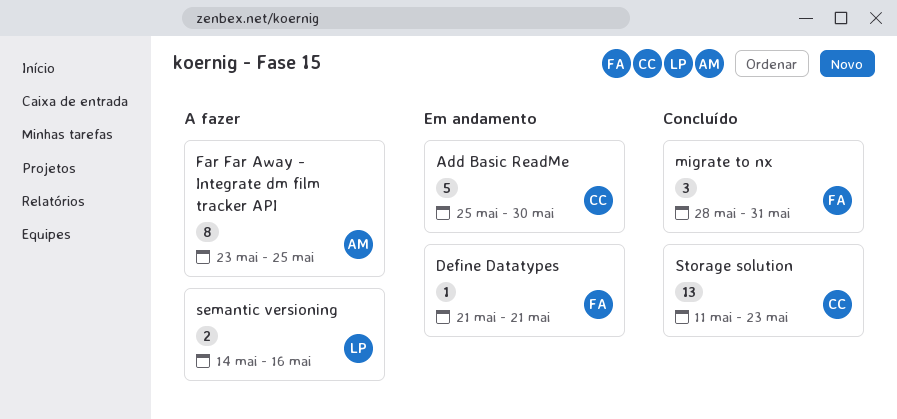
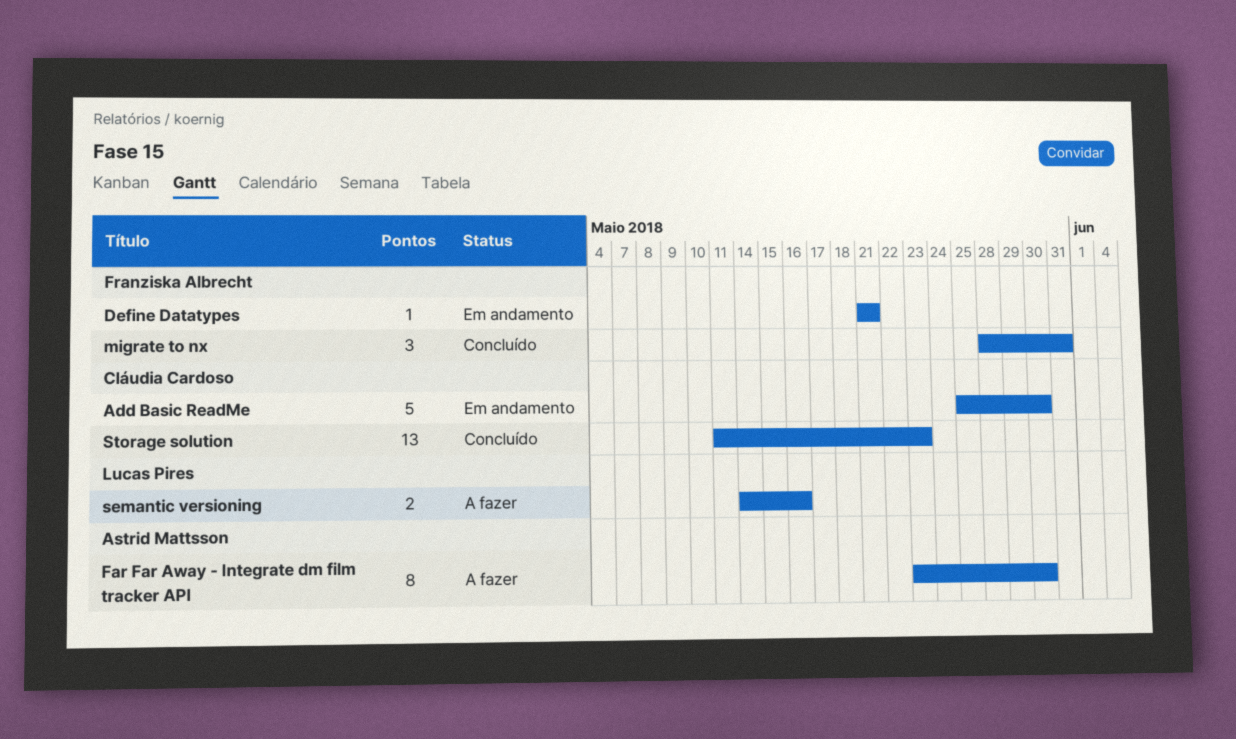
Far Far Away - Integrate dm film tracker API, due: May 25 -> May 30

